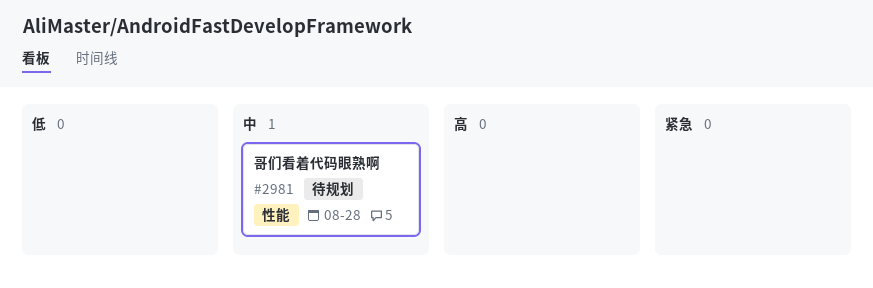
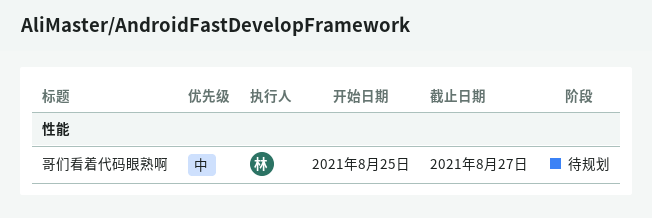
哥们看着代码眼熟啊, due: Aug 28 -> Aug 27

